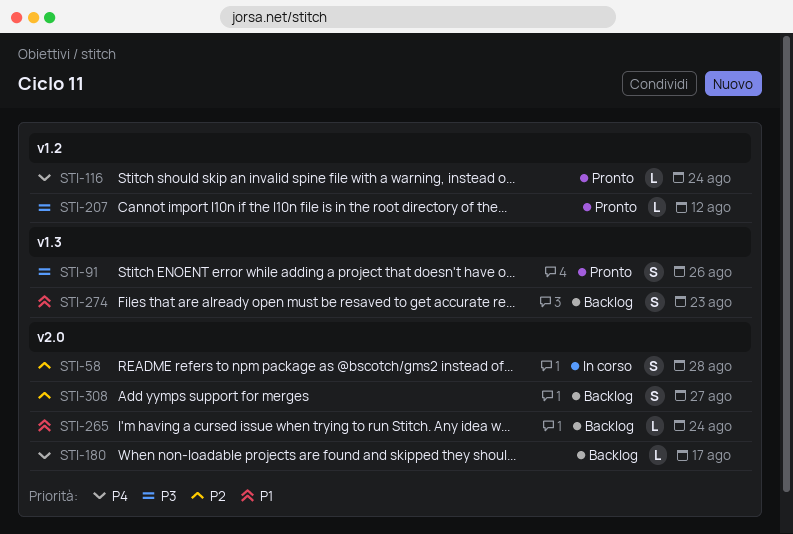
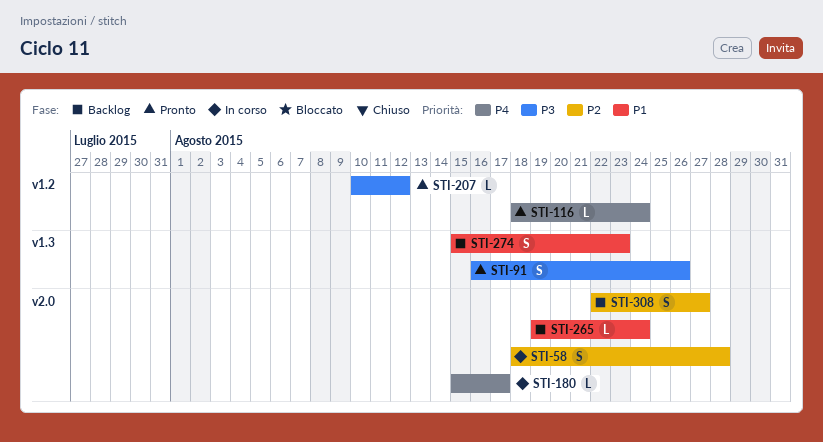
STI-180, status: Backlog -> In corso

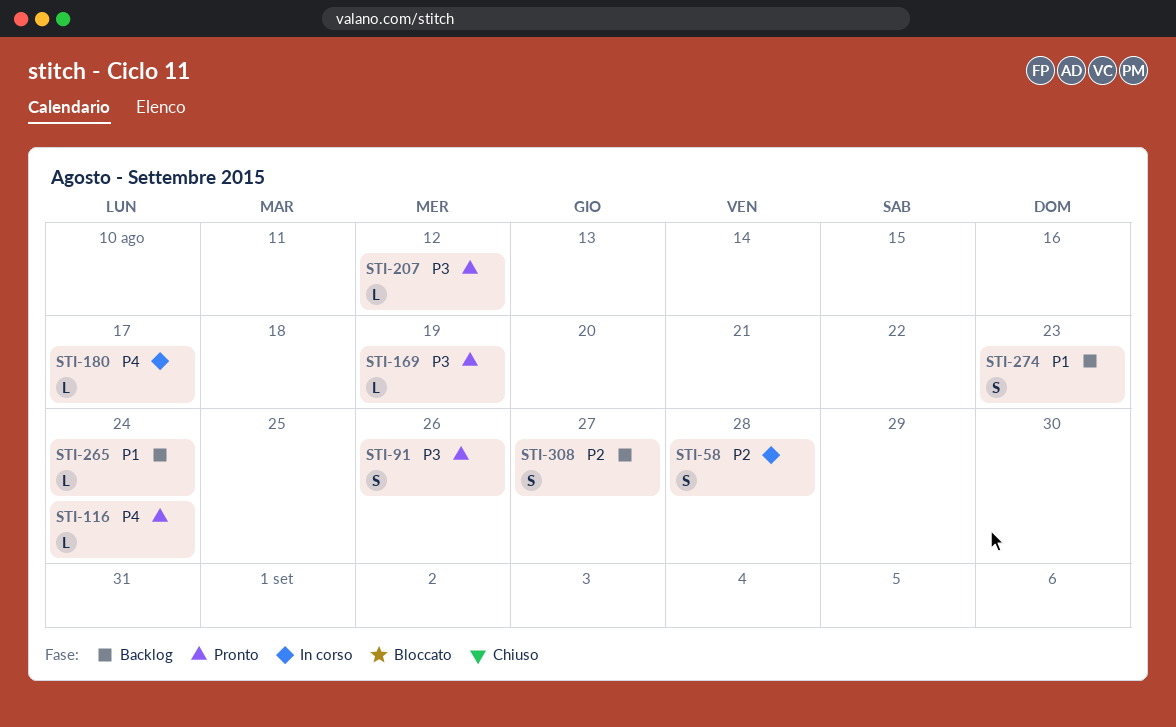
STI-169: none -> present

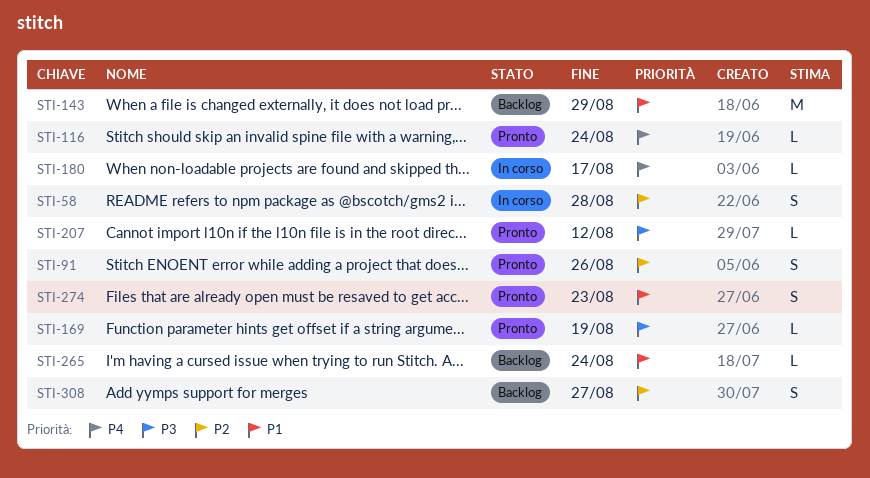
STI-91, priority: P3 -> P2
STI-143: none -> present
STI-274, status: Backlog -> Pronto

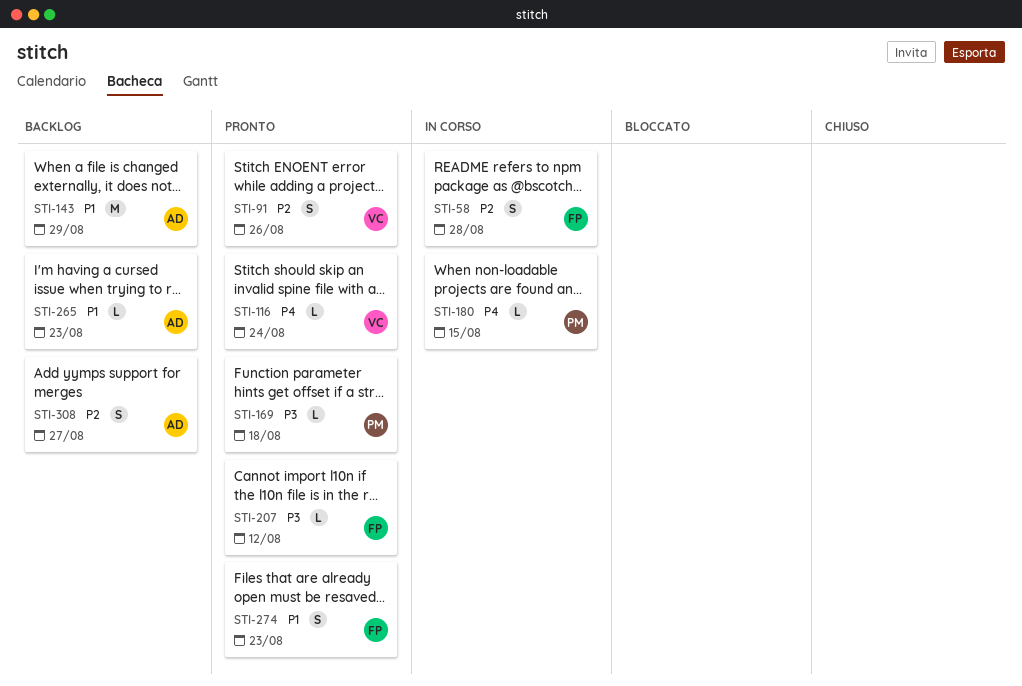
STI-169, due: Aug 19 -> Aug 18
STI-180, due: Aug 17 -> Aug 15
STI-265, due: Aug 24 -> Aug 23

